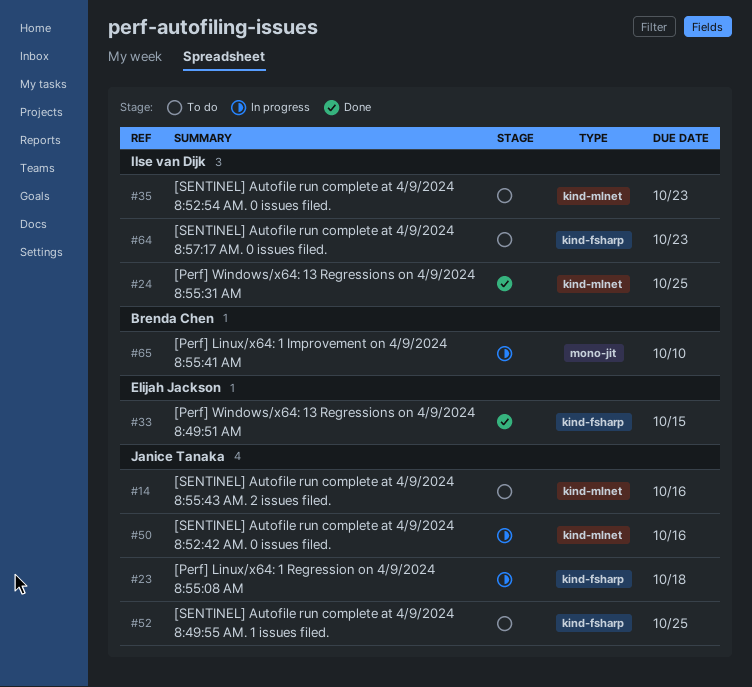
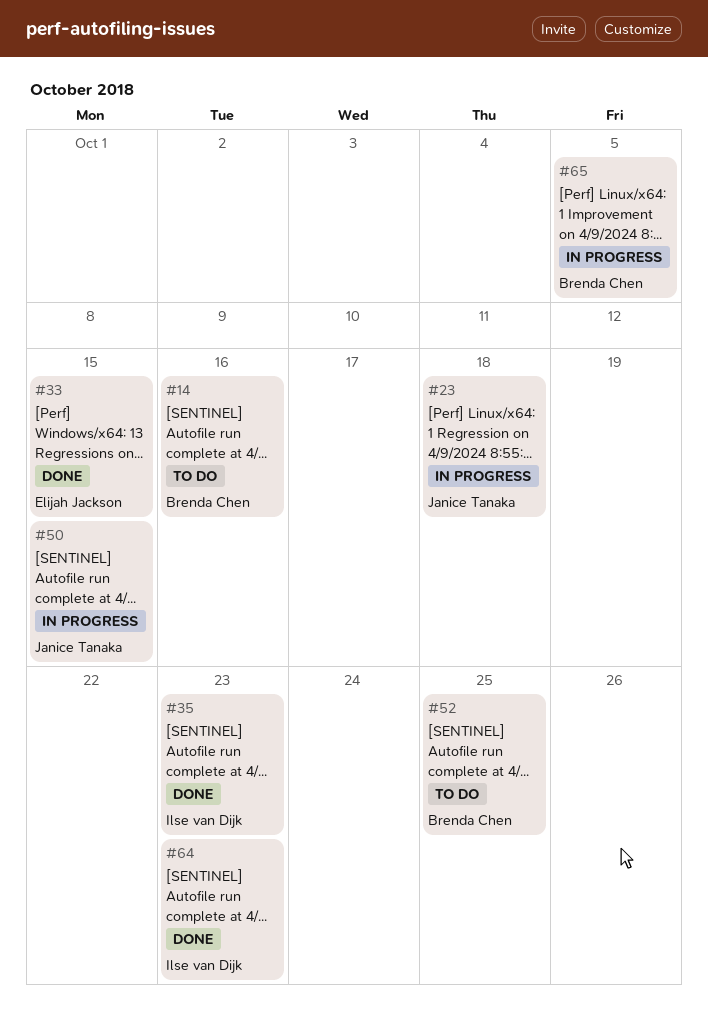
#14, owner: Janice Tanaka -> Brenda Chen
#24: present -> none
#35, status: To do -> Done
#50, due: Oct 16 -> Oct 15
#52, owner: Janice Tanaka -> Brenda Chen
#64, status: To do -> Done
#65, due: Oct 10 -> Oct 5

